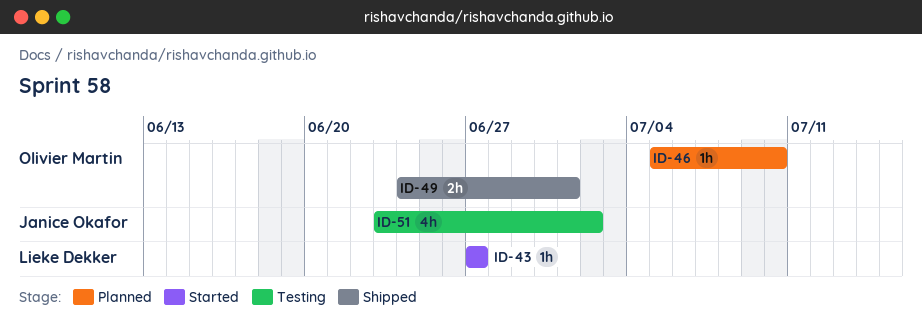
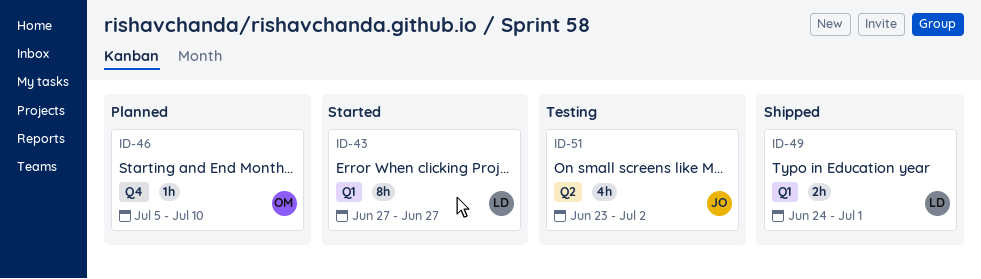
ID-43, estimate: 1h -> 8h
ID-49, owner: Olivier Martin -> Lieke Dekker

